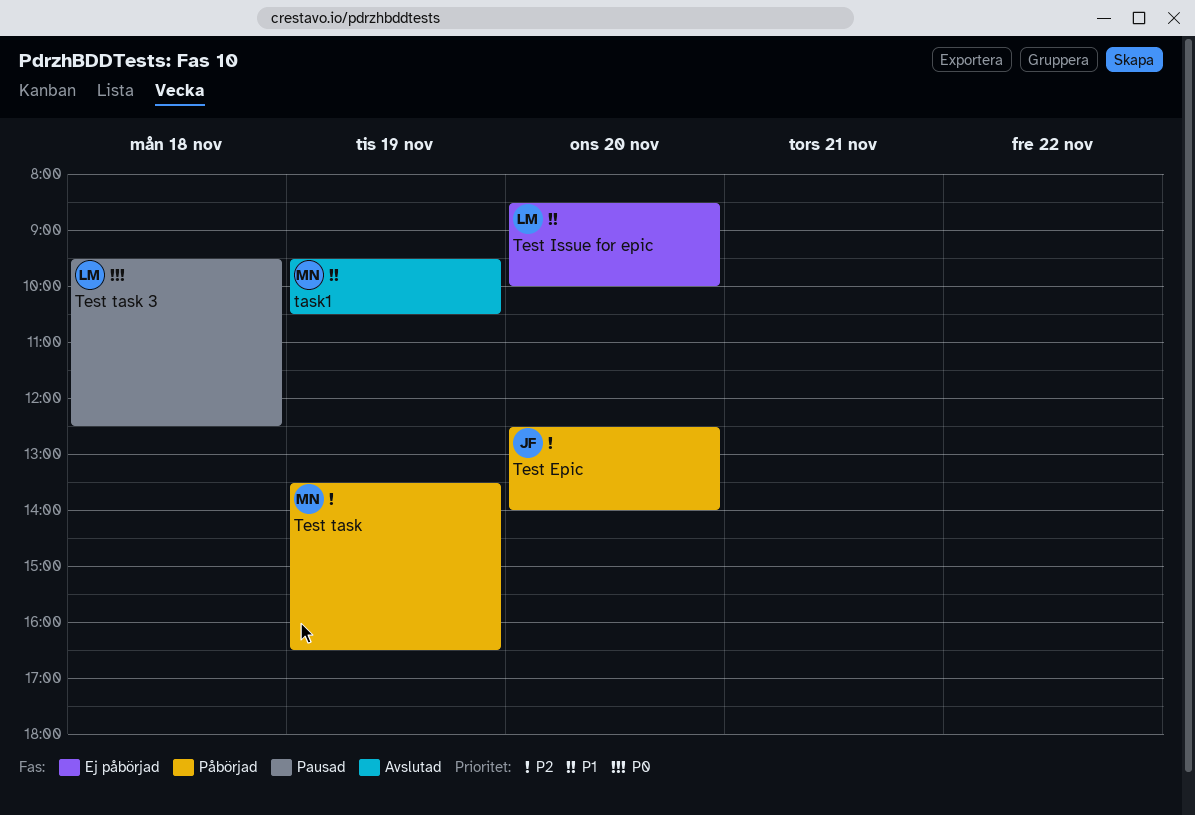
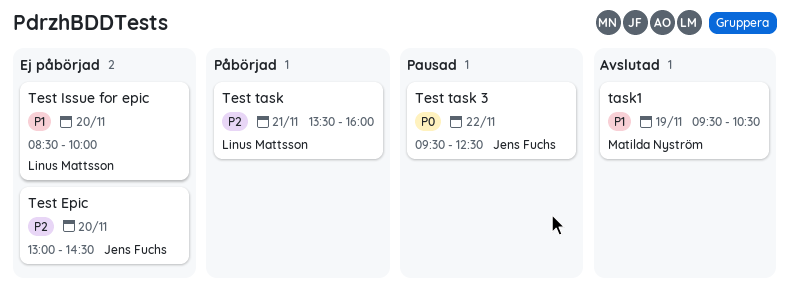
Test Epic, status: Påbörjad -> Ej påbörjad
Test Epic, begins: 12:30 -> 13:00
Test Epic, ends: 14:00 -> 14:30
Test task, owner: Matilda Nyström -> Linus Mattsson
Test task, day: Nov 19 -> Nov 21
Test task, ends: 16:30 -> 16:00
Test task 3, owner: Linus Mattsson -> Jens Fuchs
Test task 3, day: Nov 18 -> Nov 22

